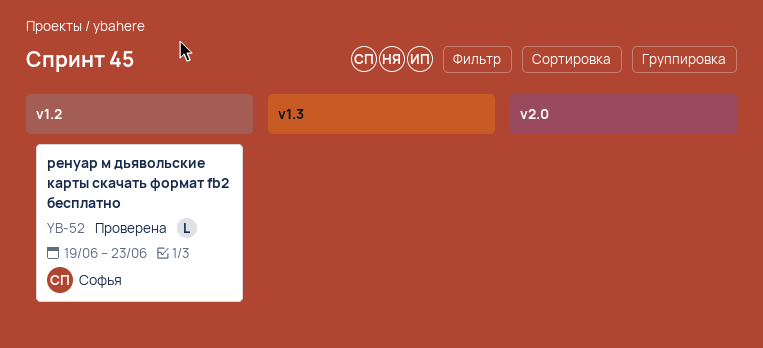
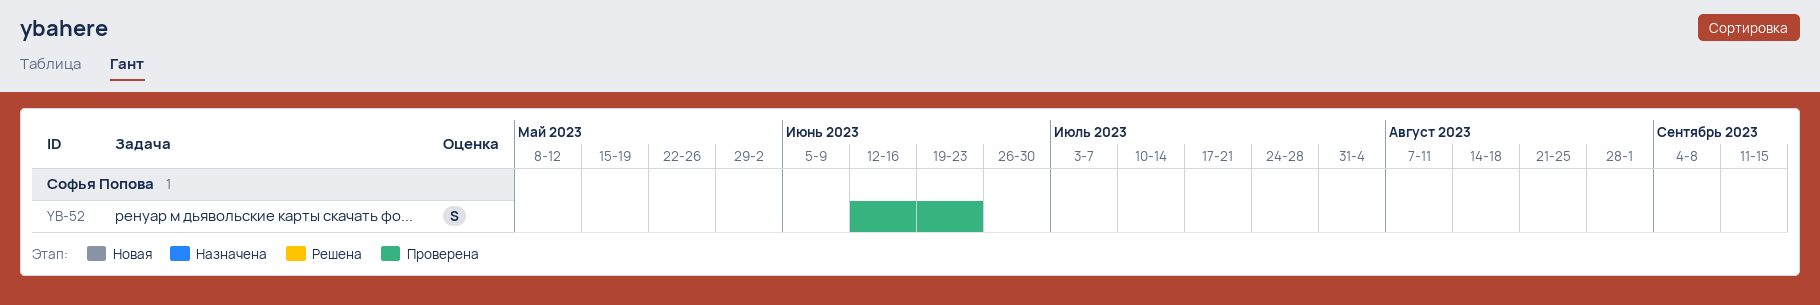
YB-52, estimate: L -> S
YB-52, start: Jun 19 -> Jun 12

